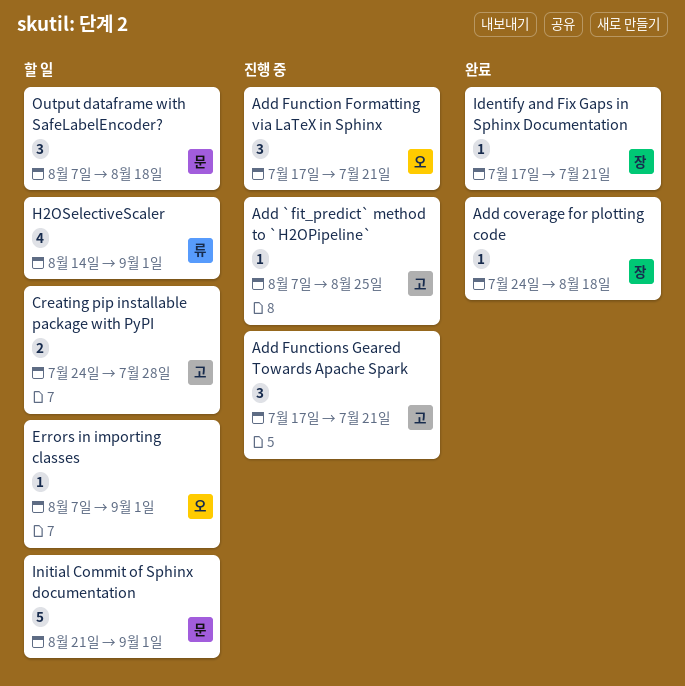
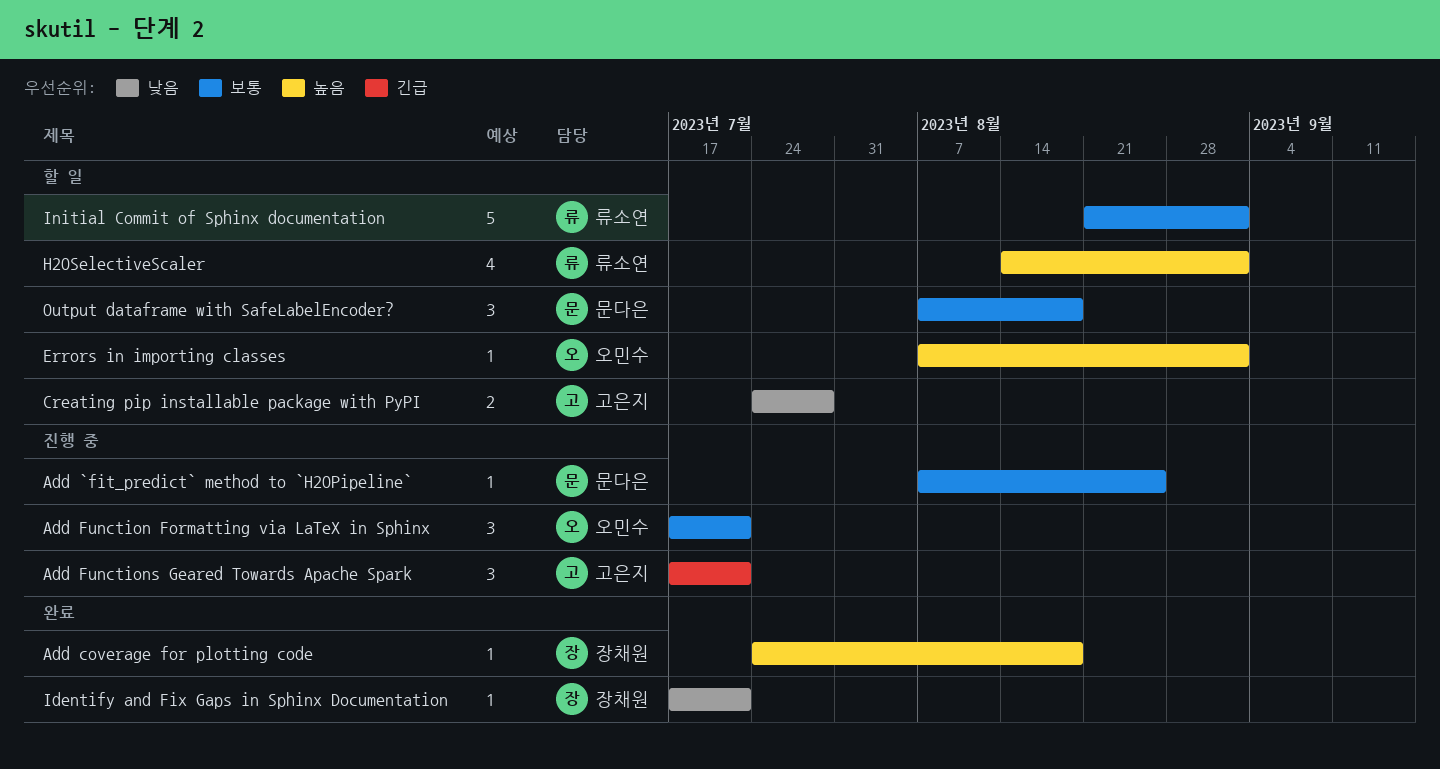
Add `fit_predict` method to `H2OPipeline`, owner: 고은지 -> 문다은
Initial Commit of Sphinx documentation, owner: 문다은 -> 류소연

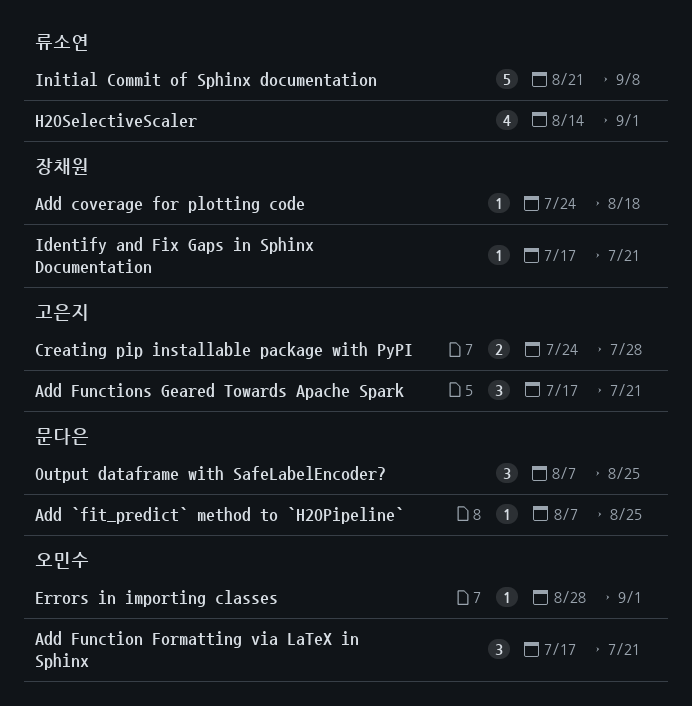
Errors in importing classes, start: Aug 7 -> Aug 28
Initial Commit of Sphinx documentation, due: Sep 1 -> Sep 8
Output dataframe with SafeLabelEncoder?, due: Aug 18 -> Aug 25

